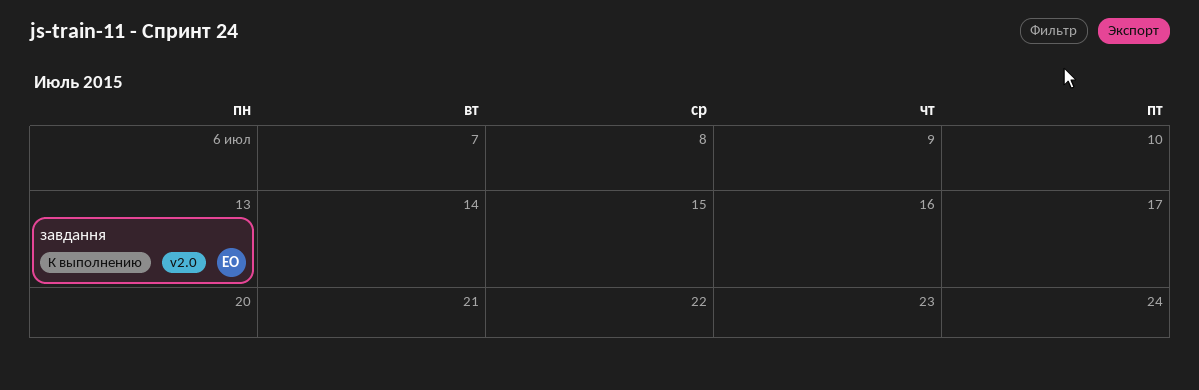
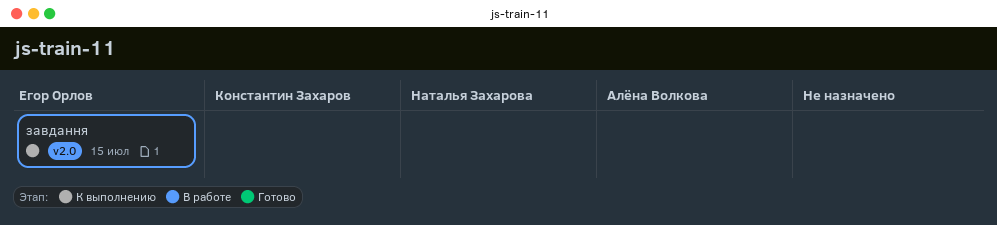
завдання, due: Jul 13 -> Jul 15

